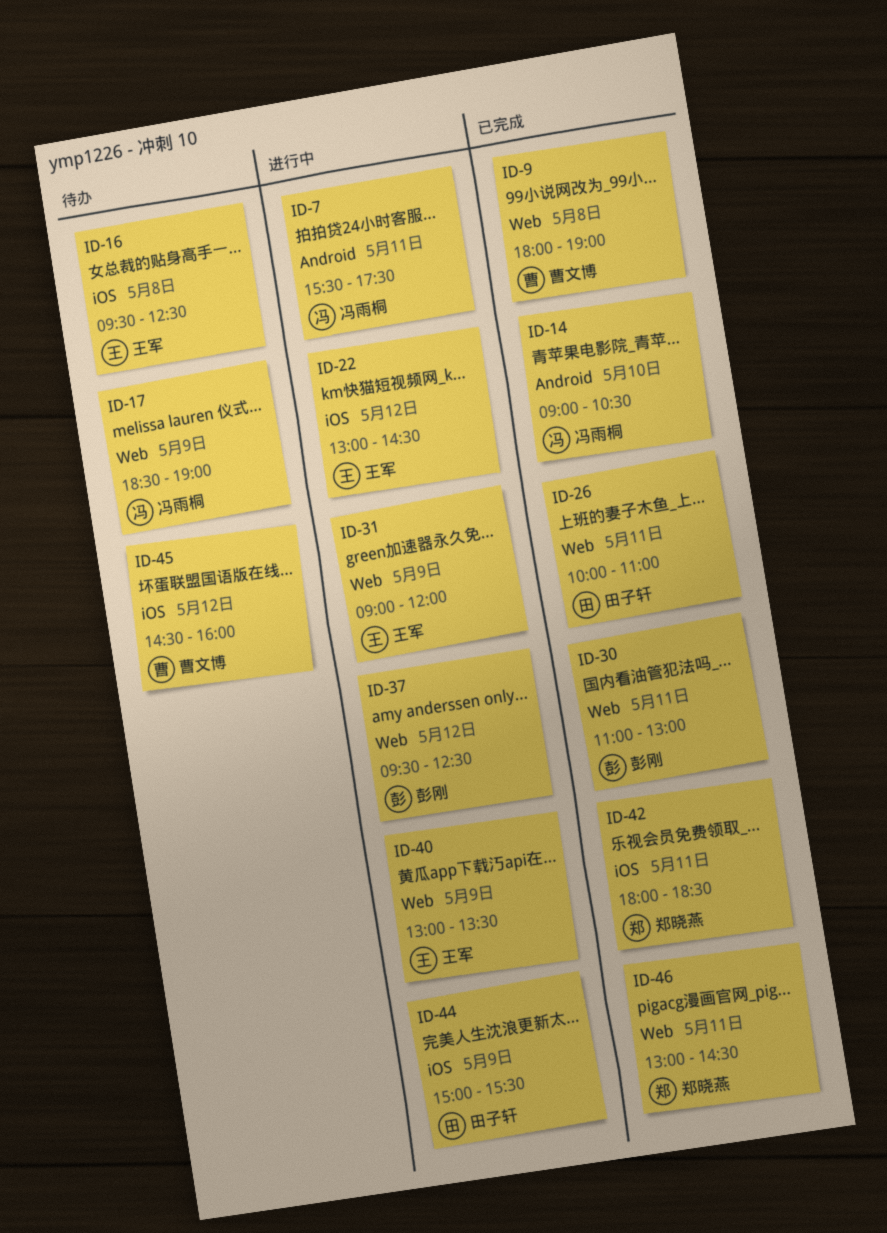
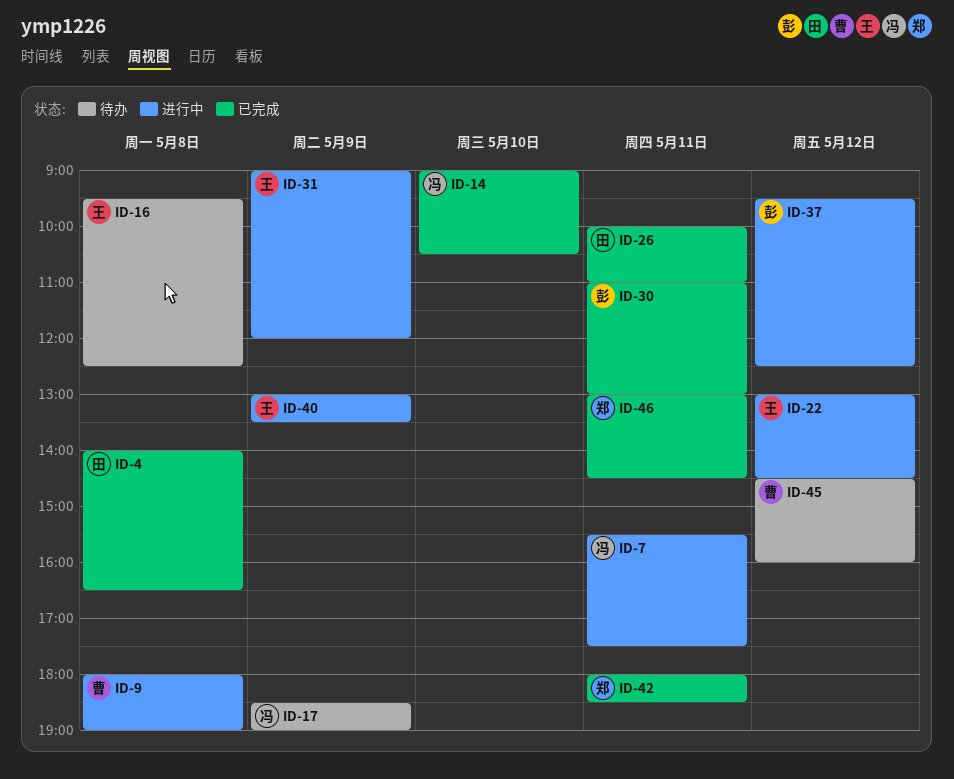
ID-4: none -> present
ID-9, status: 已完成 -> 进行中
ID-44: present -> none

